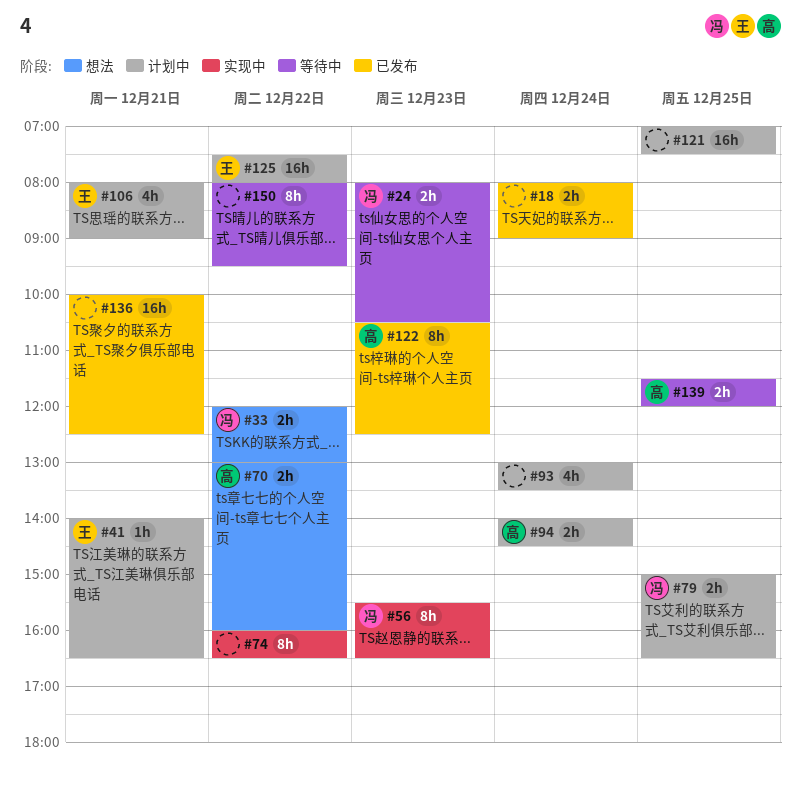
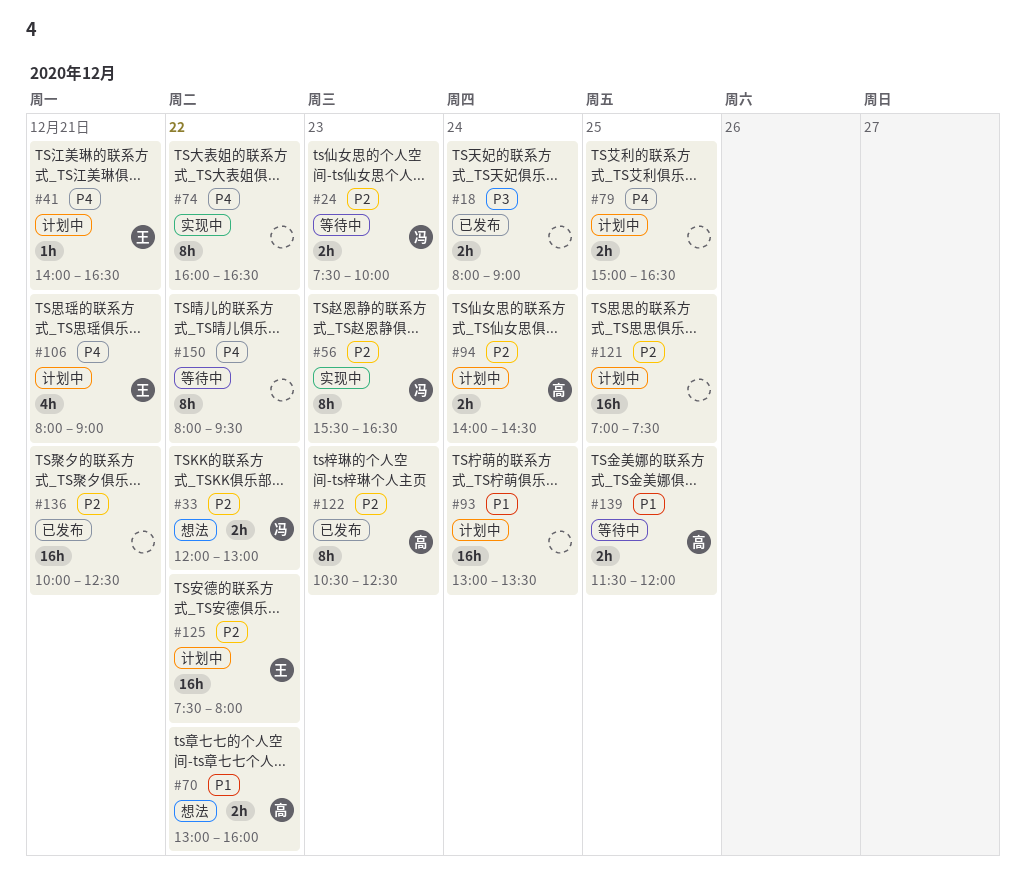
#24, begins: 08:00 -> 07:30
#24, ends: 10:30 -> 10:00
#79, owner: 冯 -> none
#93, estimate: 4h -> 16h

